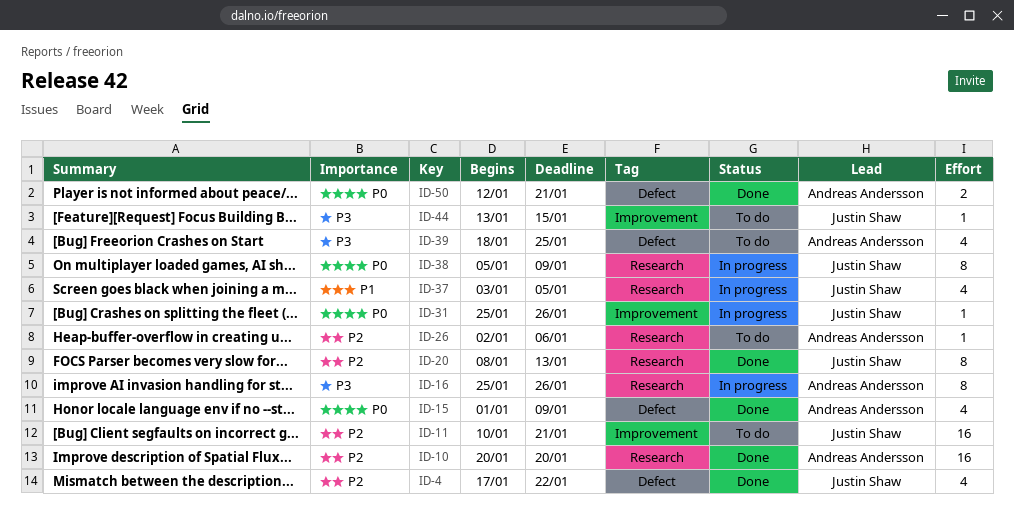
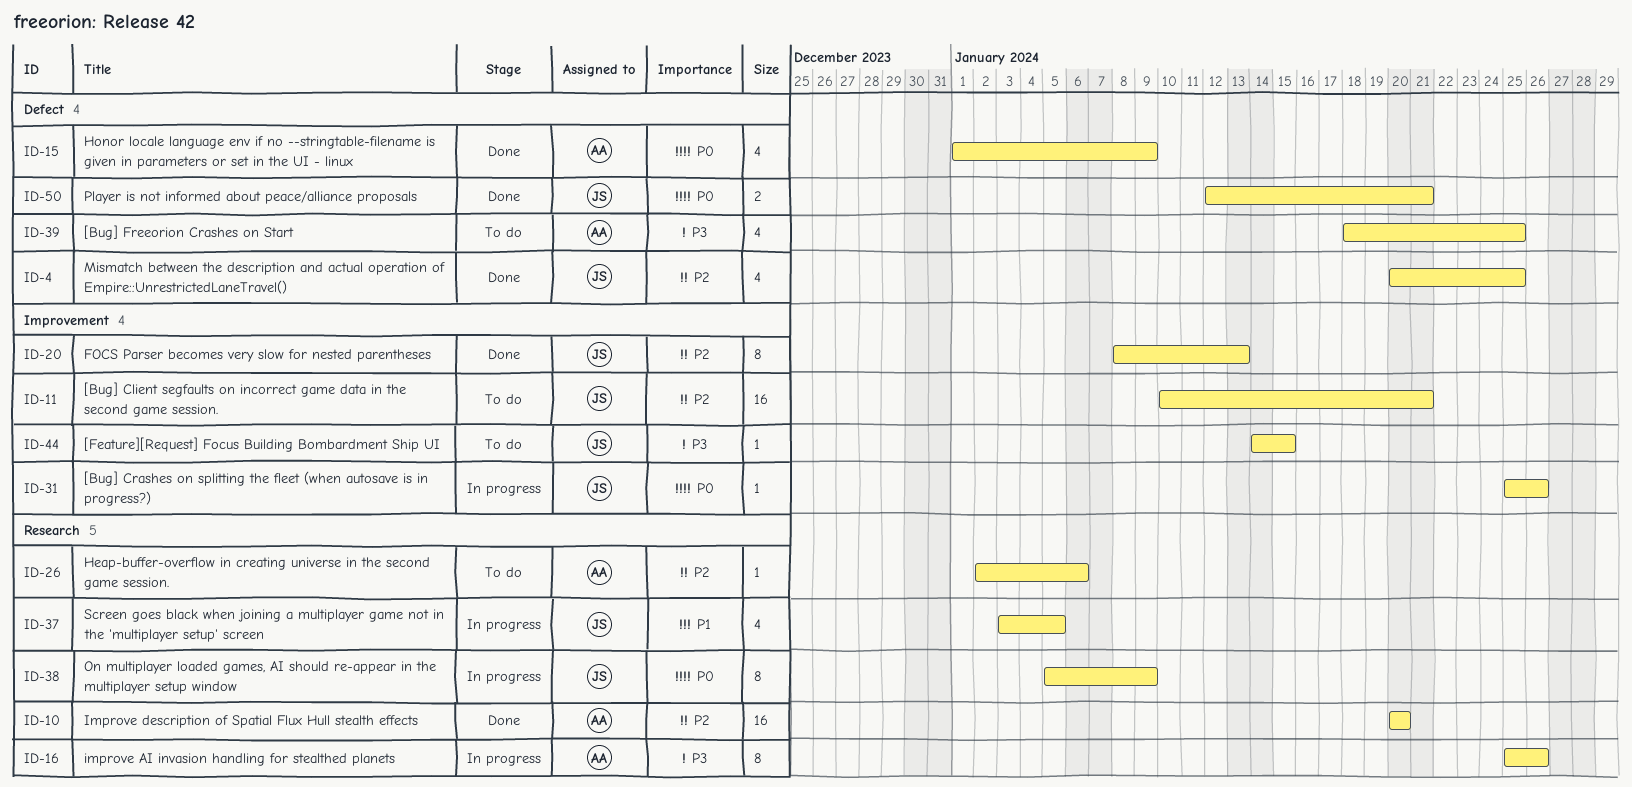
ID-4, start: Jan 17 -> Jan 20
ID-4, due: Jan 22 -> Jan 25
ID-20, label: Research -> Improvement
ID-44, start: Jan 13 -> Jan 14
ID-50, owner: Andreas Andersson -> Justin Shaw

